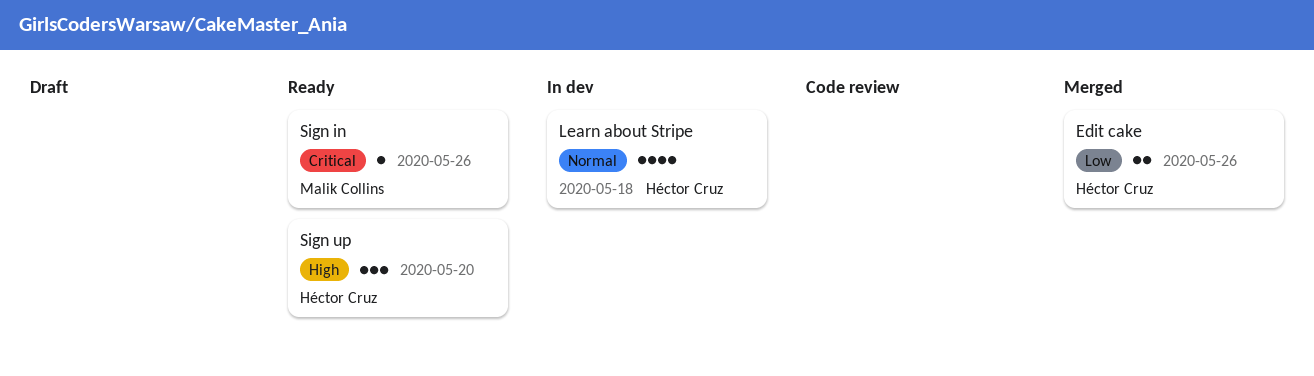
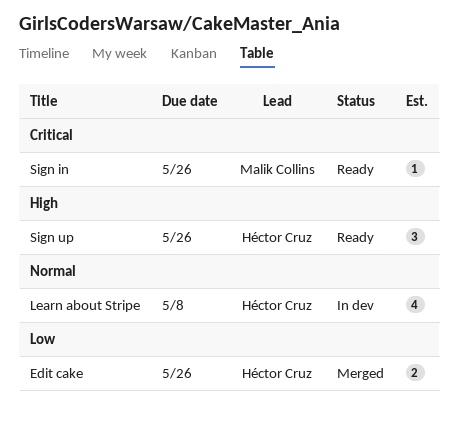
Learn about Stripe, due: May 18 -> May 8
Sign up, due: May 20 -> May 26

